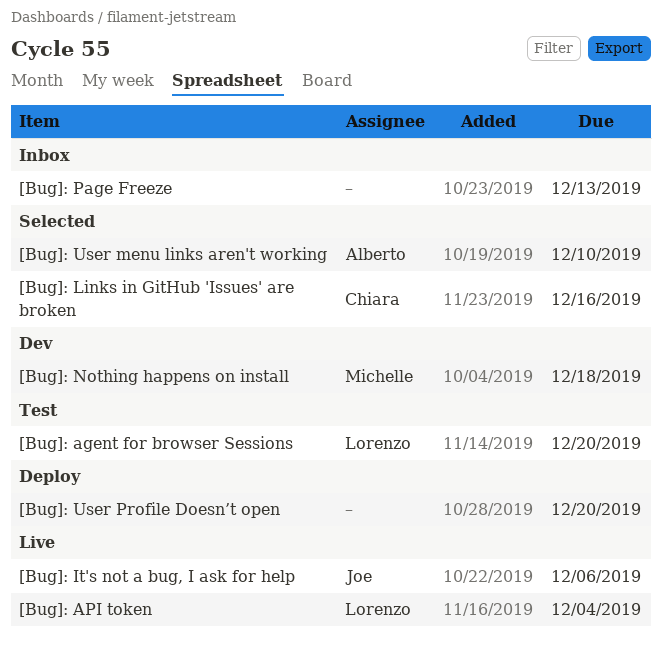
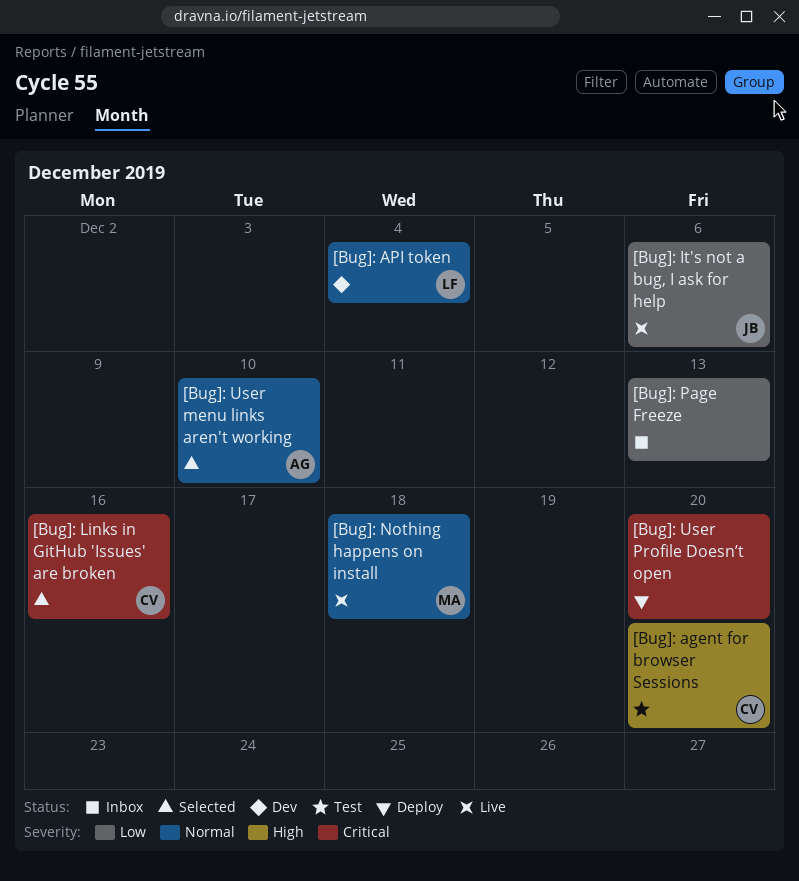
[Bug]: agent for browser Sessions, owner: Lorenzo -> Chiara
[Bug]: API token, status: Live -> Dev
[Bug]: Nothing happens on install, status: Dev -> Live

